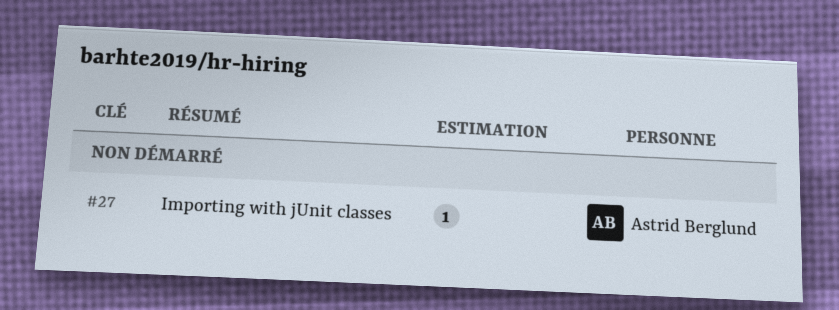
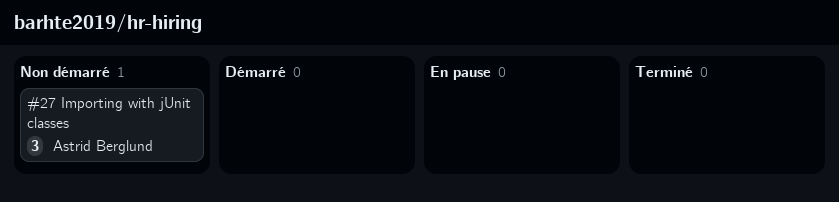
#27, estimate: 1 -> 3

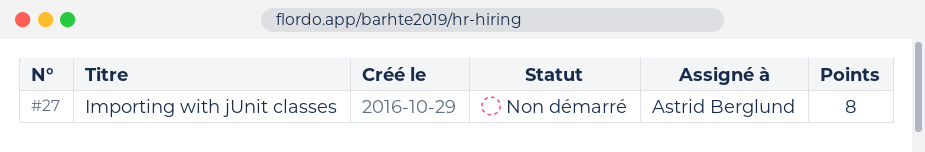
#27, estimate: 3 -> 8

